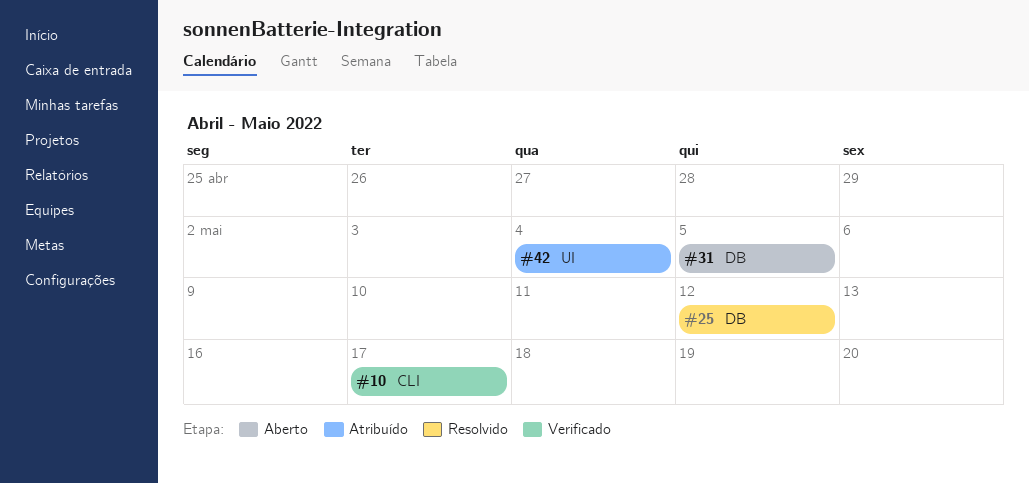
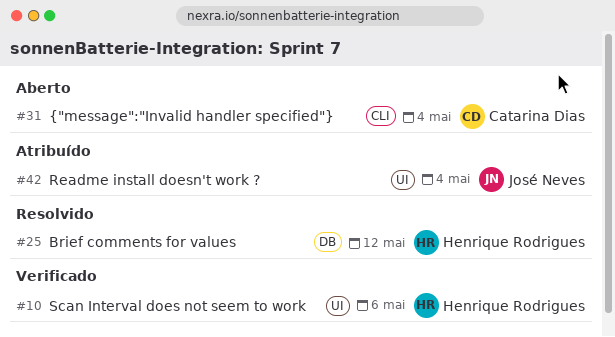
#10, label: CLI -> UI
#10, due: May 17 -> May 6
#31, label: DB -> CLI
#31, due: May 5 -> May 4

